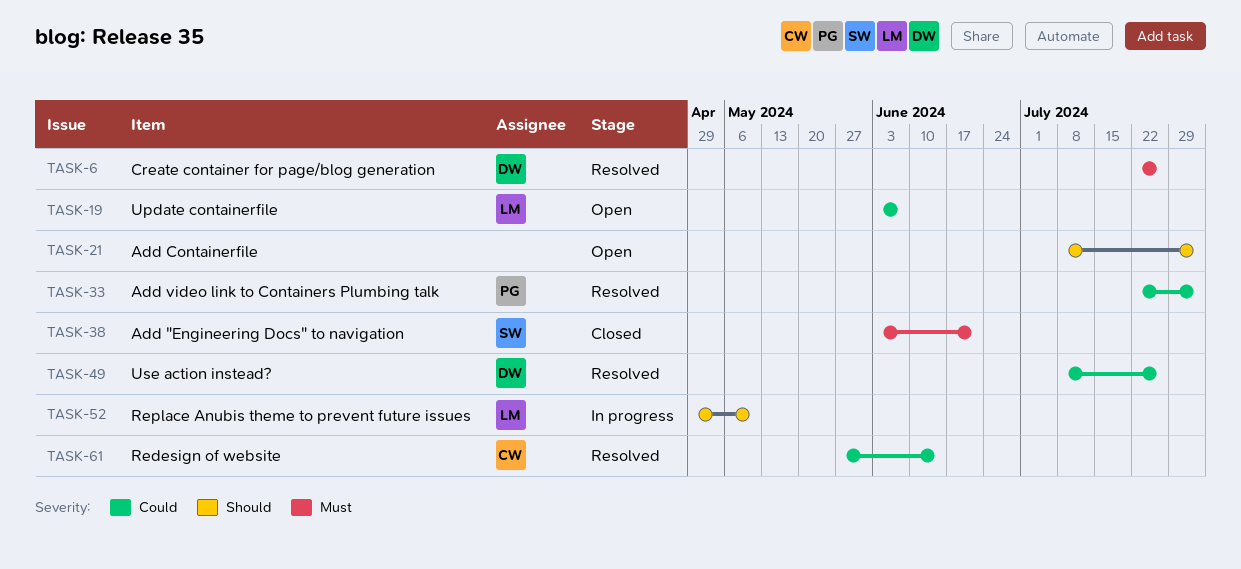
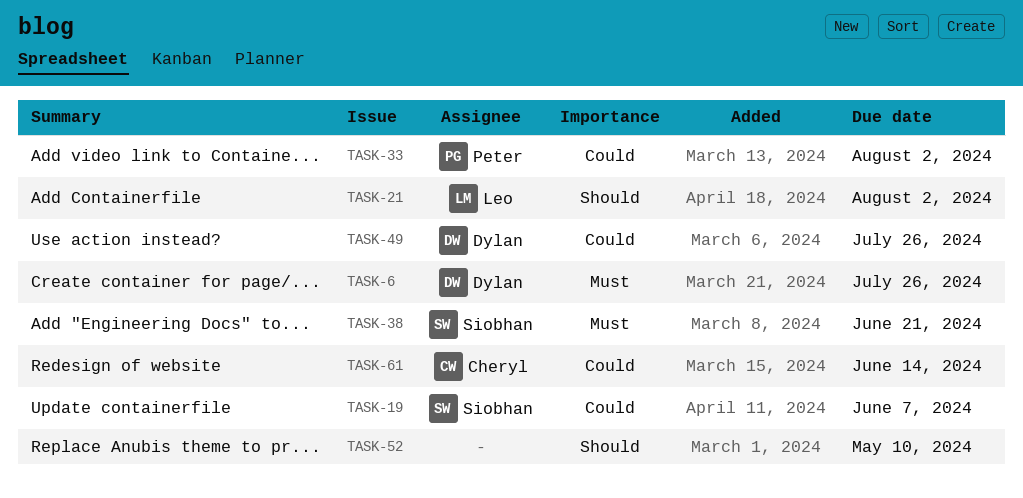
TASK-19, owner: Leo -> Siobhan
TASK-21, owner: none -> Leo
TASK-52, owner: Leo -> none

